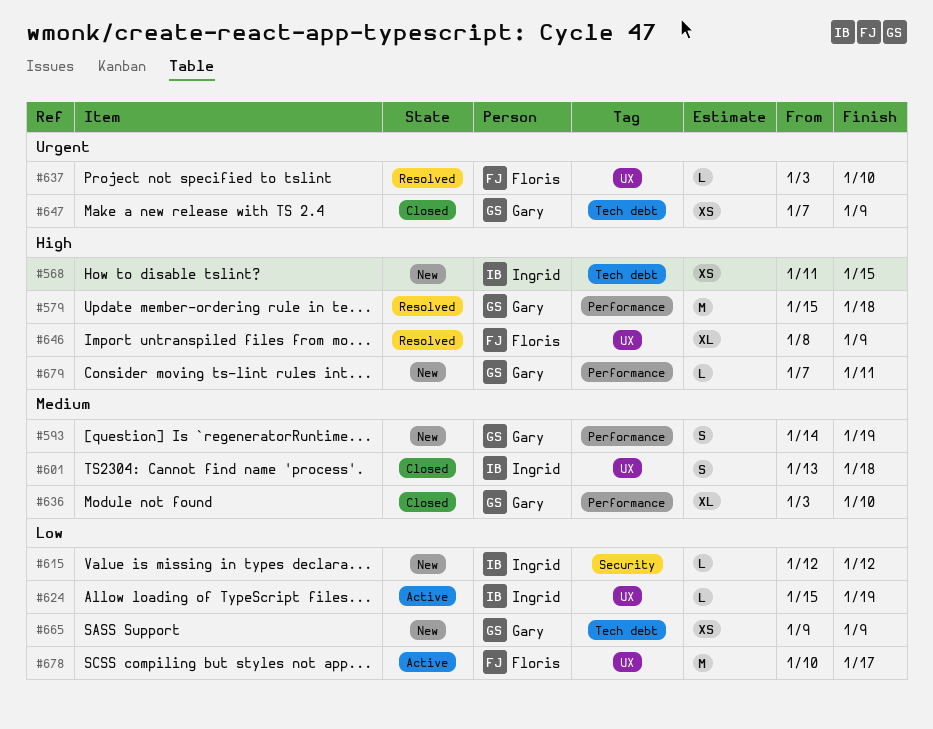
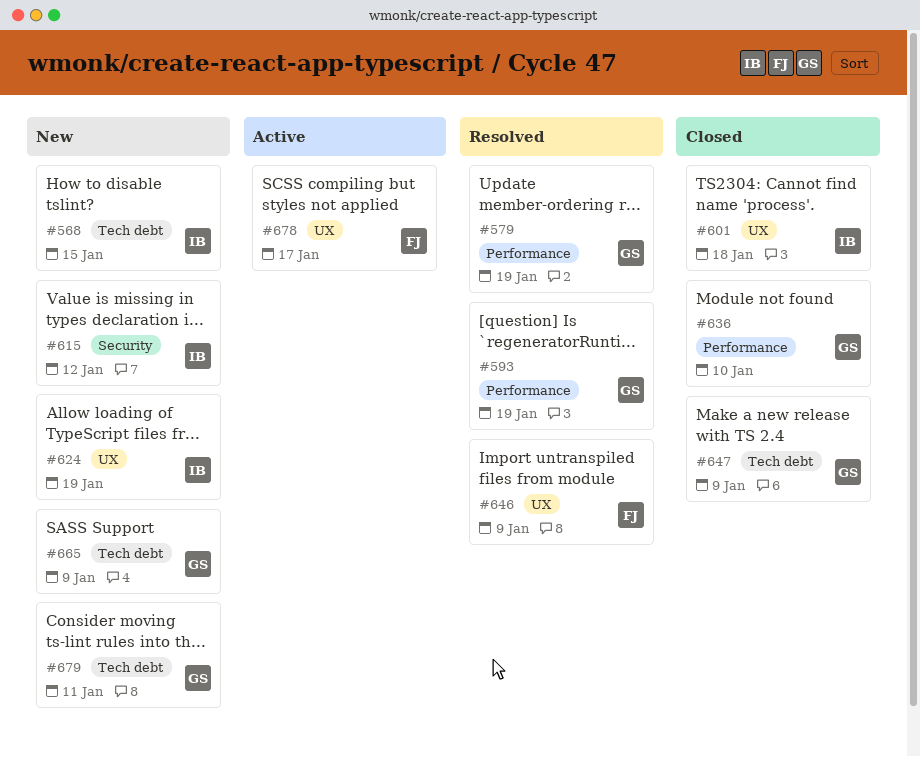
#579, due: Jan 18 -> Jan 19
#593, status: New -> Resolved
#624, status: Active -> New
#637: present -> none
#679, label: Performance -> Tech debt

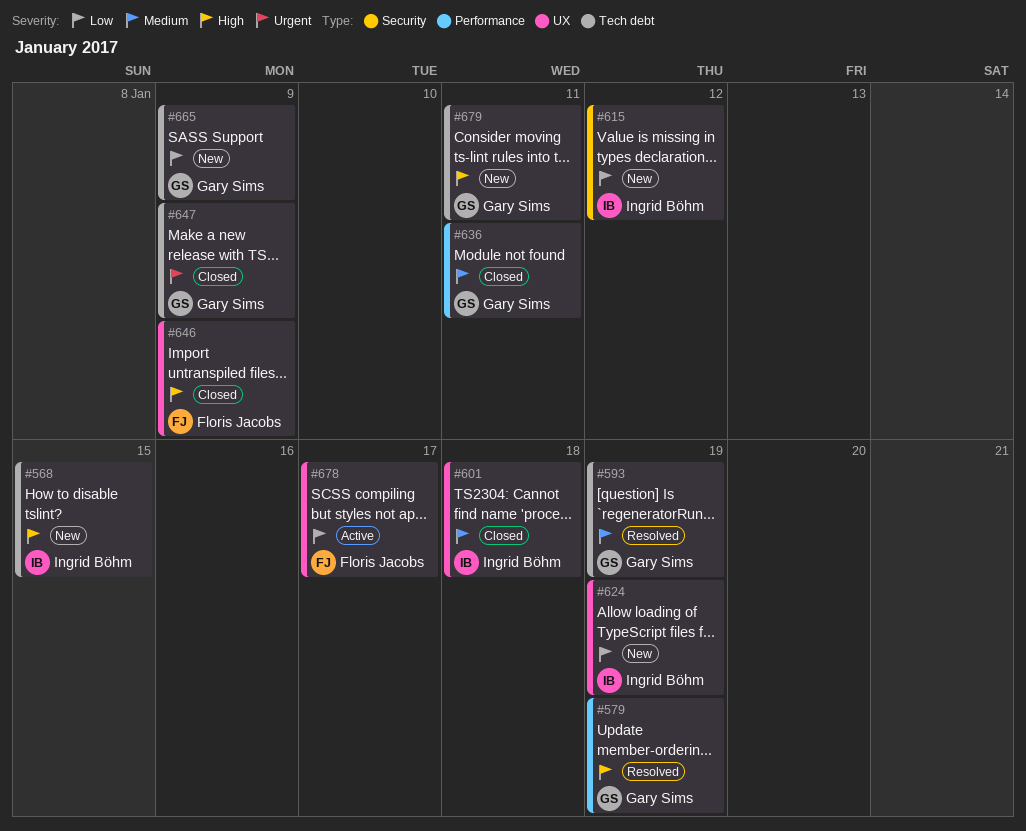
#593, label: Performance -> Tech debt
#636, due: Jan 10 -> Jan 11
#646, status: Resolved -> Closed

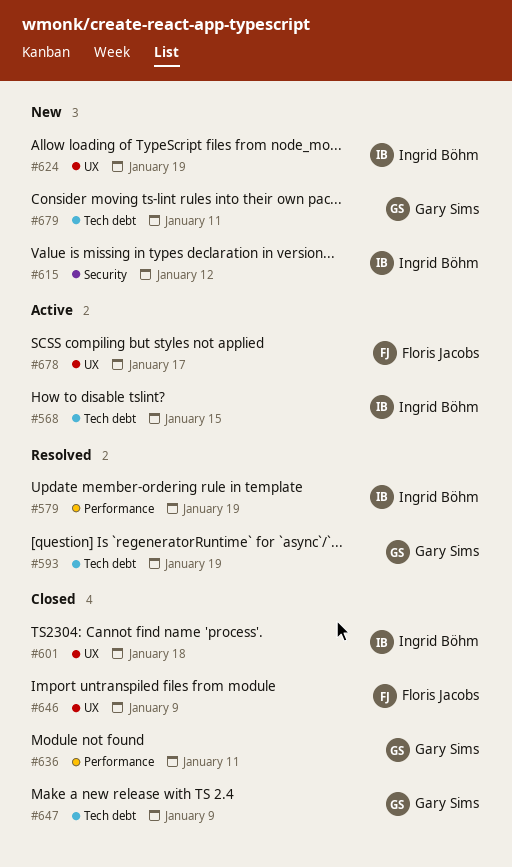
#568, status: New -> Active
#579, owner: Gary Sims -> Ingrid Böhm
#665: present -> none

